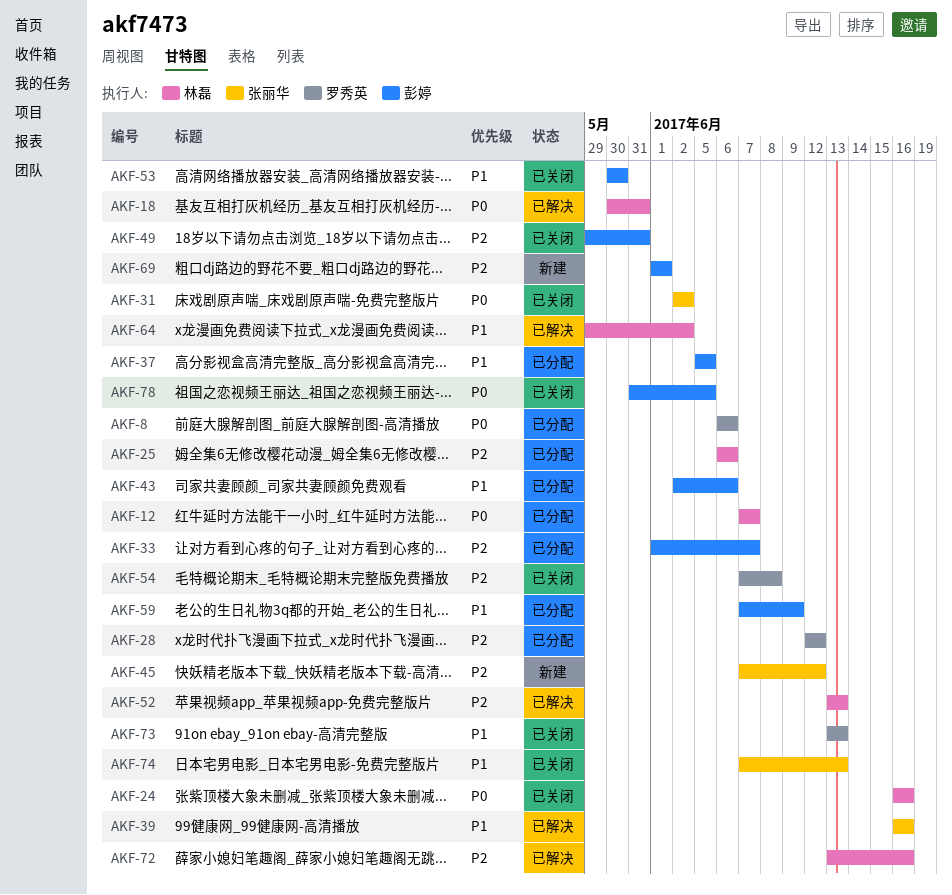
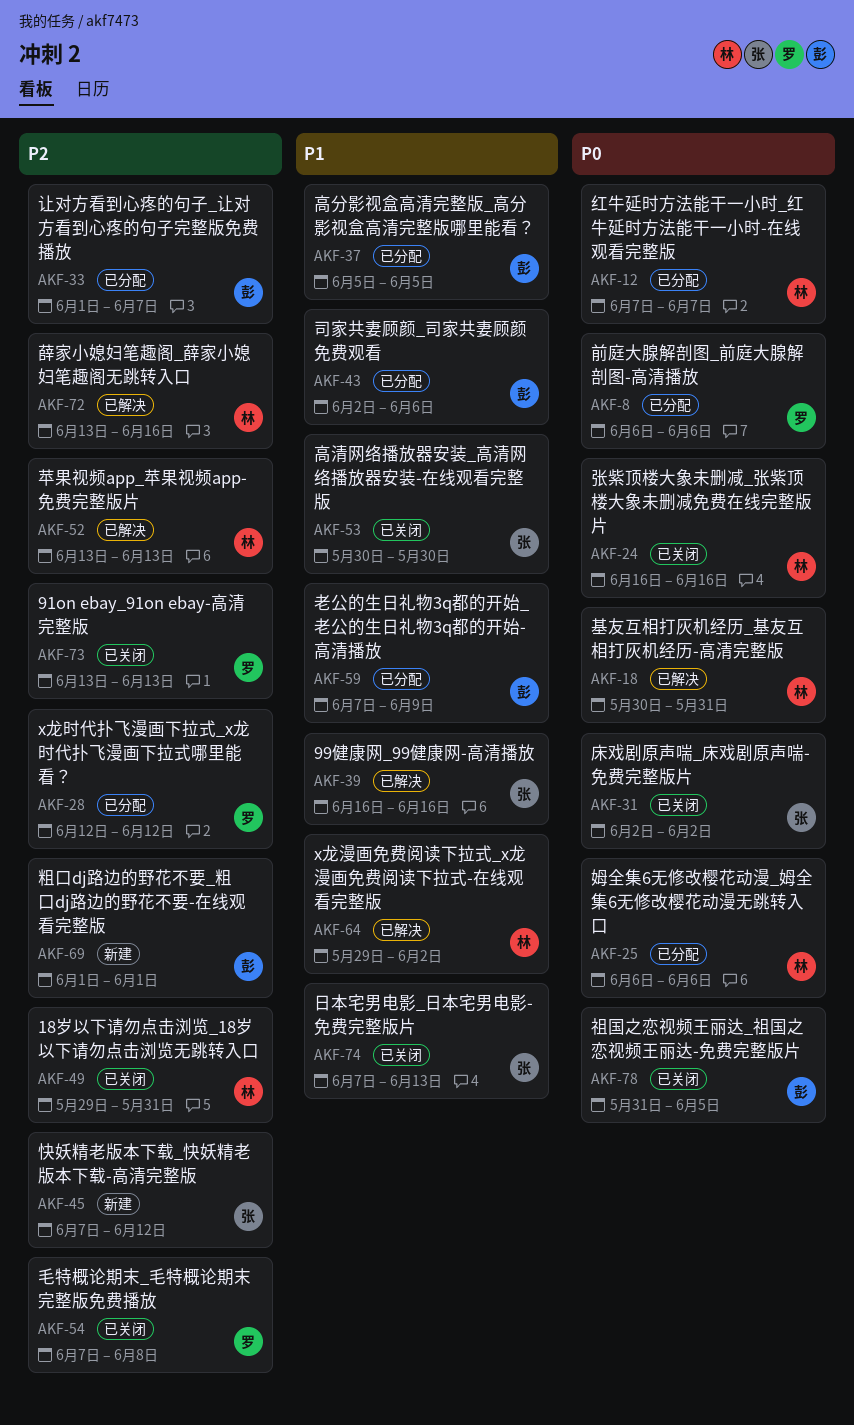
AKF-25, priority: P2 -> P0
AKF-49, owner: 彭婷 -> 林磊
AKF-53, owner: 彭婷 -> 张丽华
AKF-73, priority: P1 -> P2

